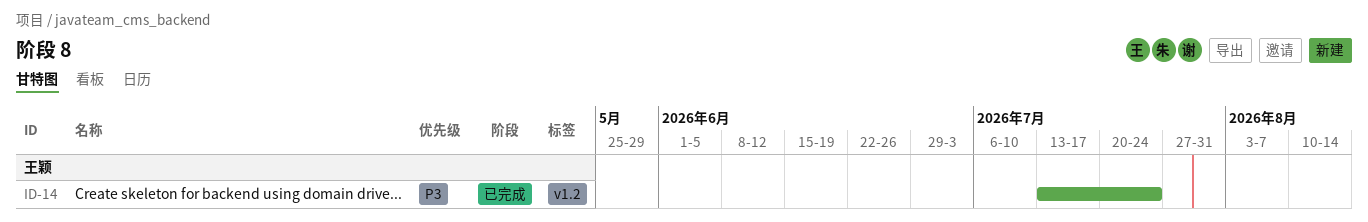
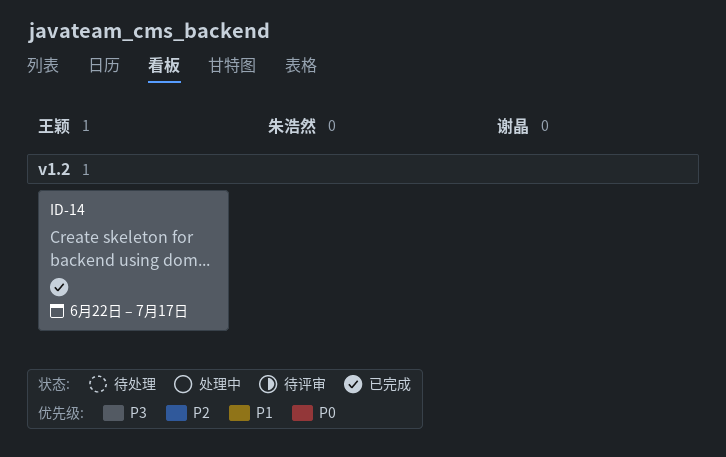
ID-14, start: Jul 13 -> Jun 22
ID-14, due: Jul 24 -> Jul 17

